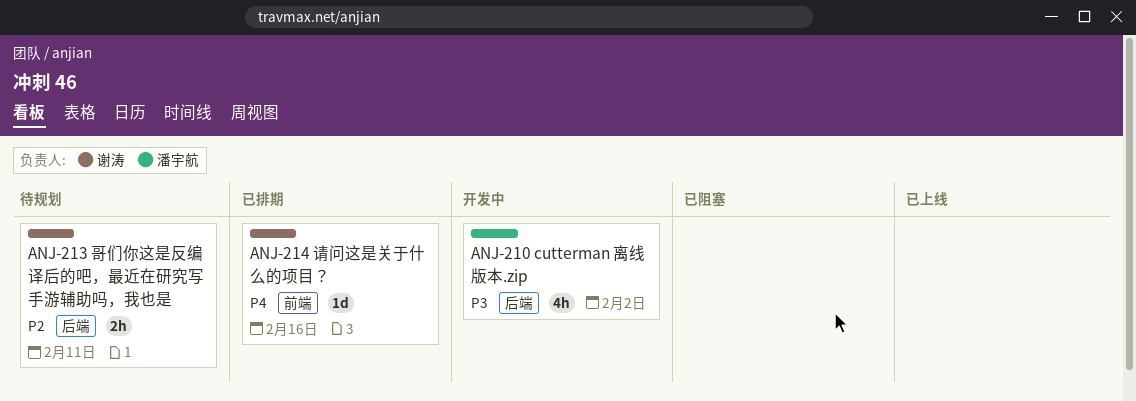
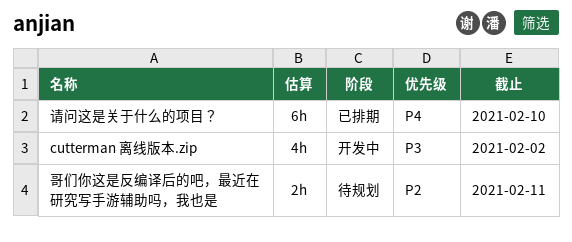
请问这是关于什么的项目？, estimate: 1d -> 6h
请问这是关于什么的项目？, due: Feb 16 -> Feb 10

